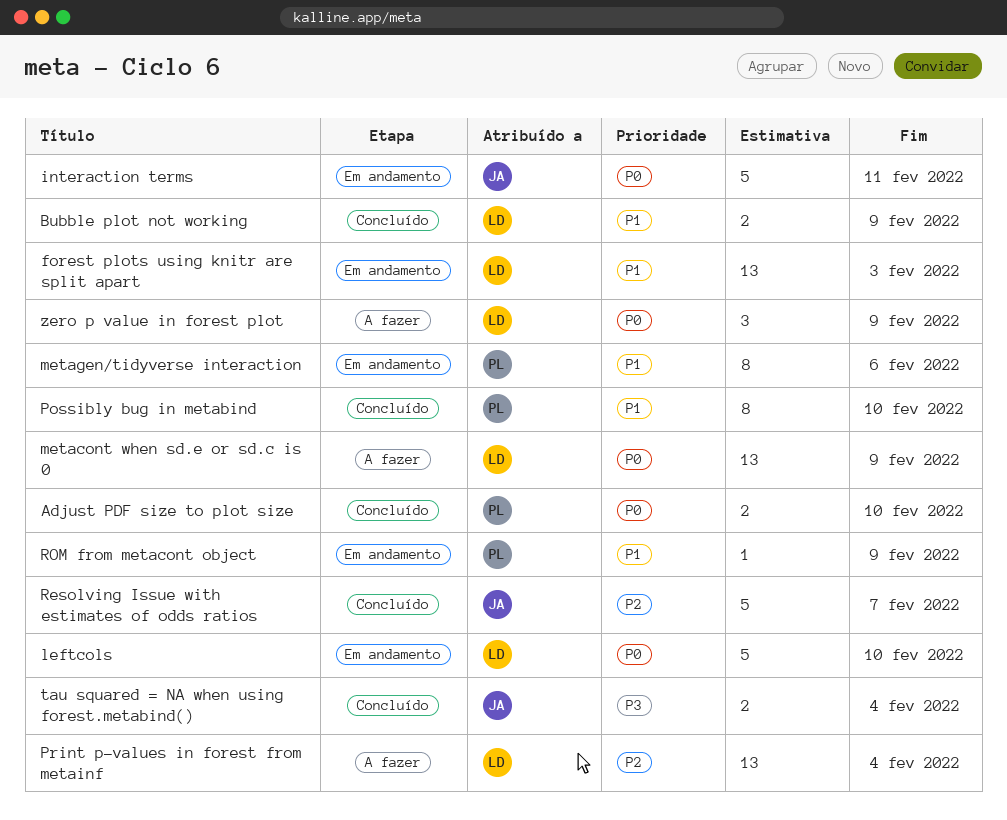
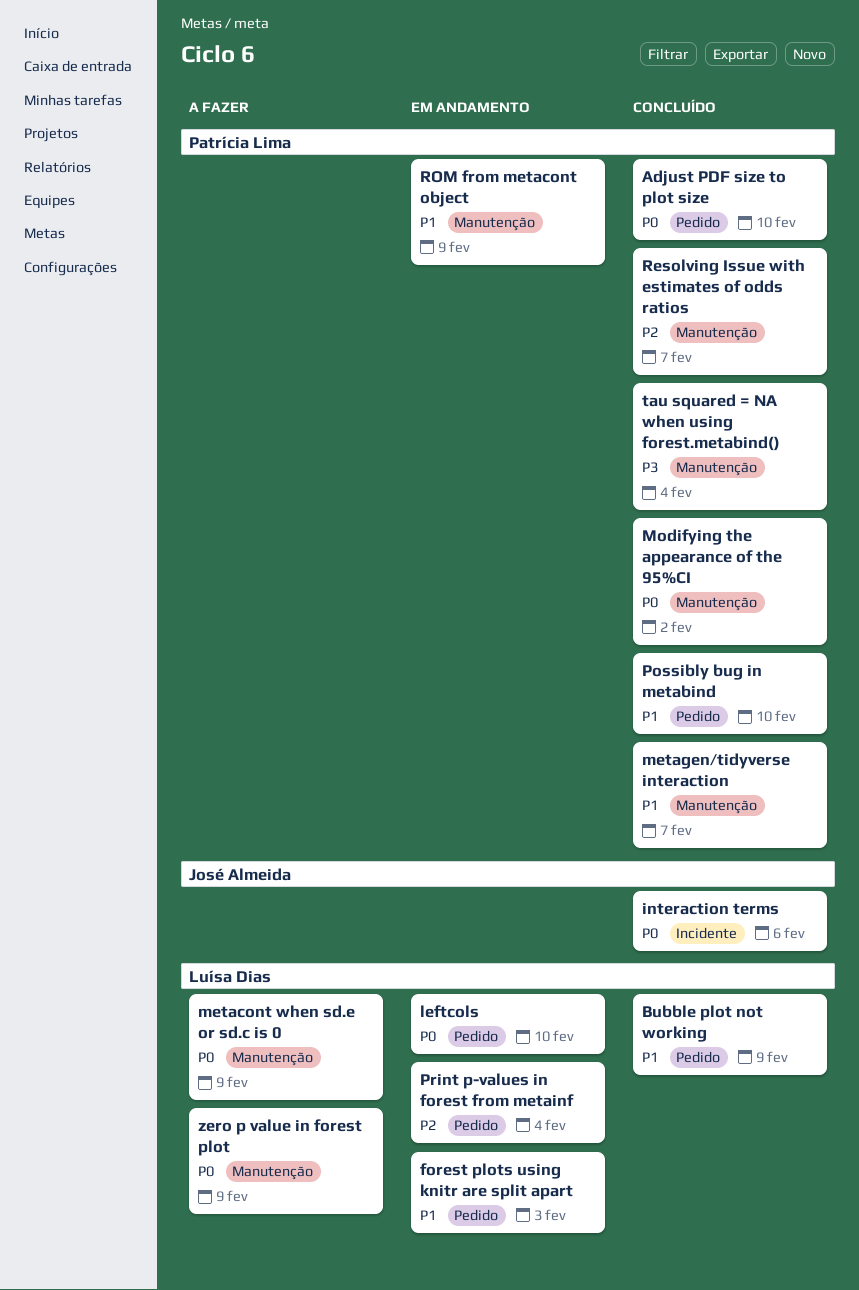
interaction terms, status: Em andamento -> Concluído
interaction terms, due: Feb 11 -> Feb 6
metagen/tidyverse interaction, status: Em andamento -> Concluído
metagen/tidyverse interaction, due: Feb 6 -> Feb 7
Modifying the appearance of the 95%CI: none -> present
Print p-values in forest from metainf, status: A fazer -> Em andamento
Resolving Issue with estimates of odds ratios, owner: José Almeida -> Patrícia Lima
tau squared = NA when using forest.metabind(), owner: José Almeida -> Patrícia Lima

